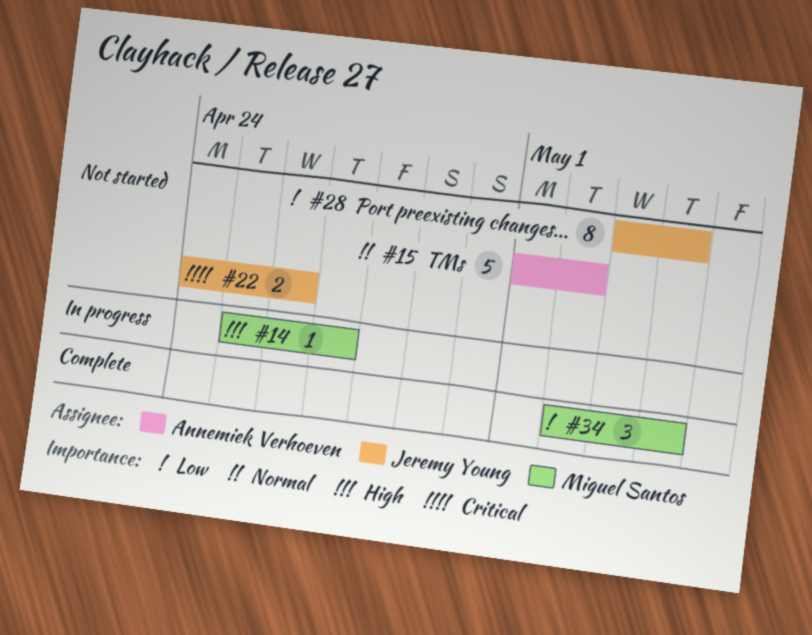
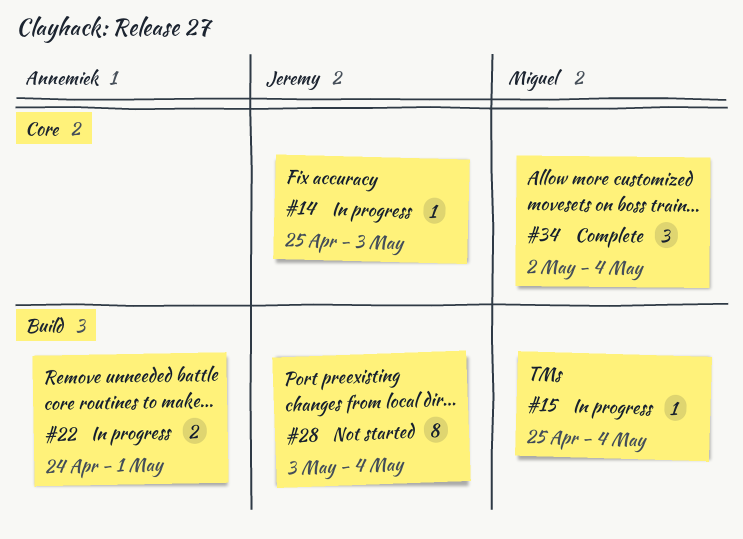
#14, owner: Miguel Santos -> Jeremy Young
#14, due: Apr 27 -> May 3
#15, status: Not started -> In progress
#15, owner: Annemiek Verhoeven -> Miguel Santos
#15, estimate: 5 -> 1
#15, start: May 1 -> Apr 25
#15, due: May 2 -> May 4
#22, status: Not started -> In progress
#22, owner: Jeremy Young -> Annemiek Verhoeven
#22, due: Apr 26 -> May 1

